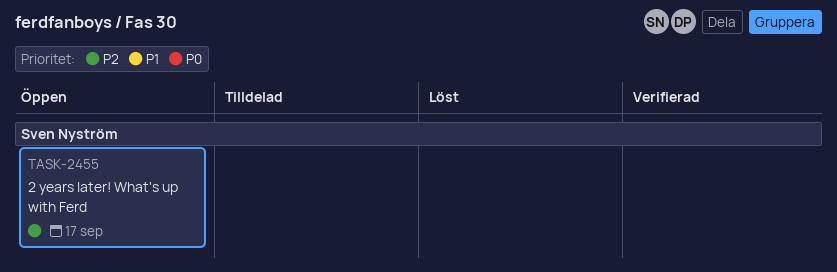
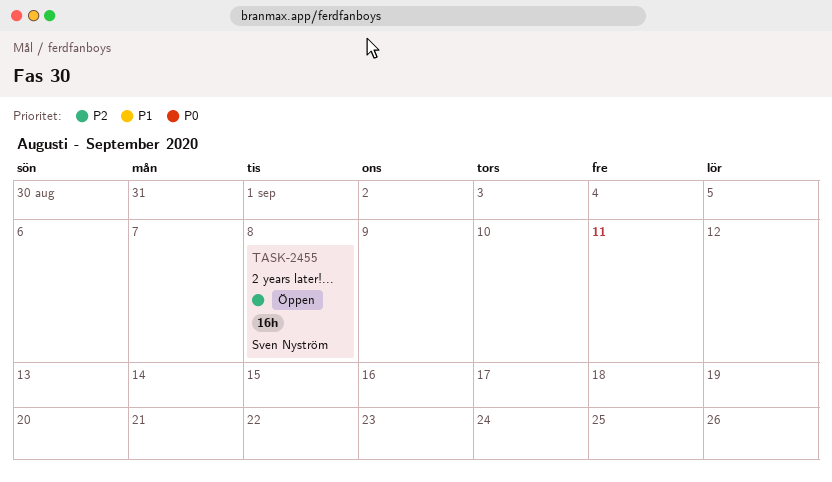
TASK-2455, due: Sep 17 -> Sep 8

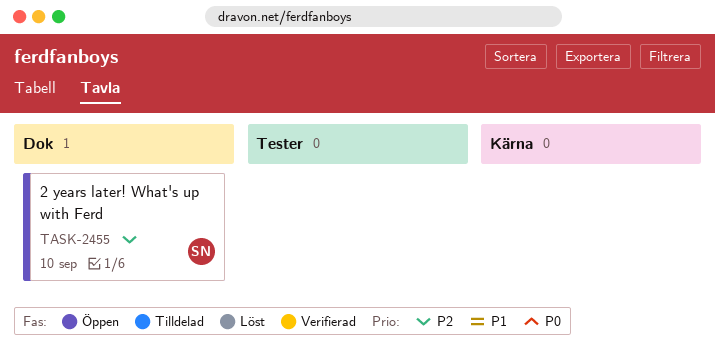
TASK-2455, due: Sep 8 -> Sep 10

